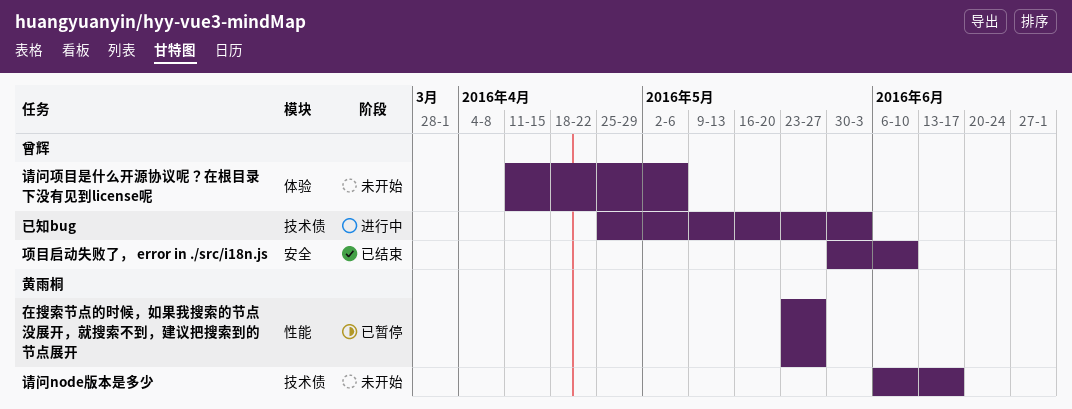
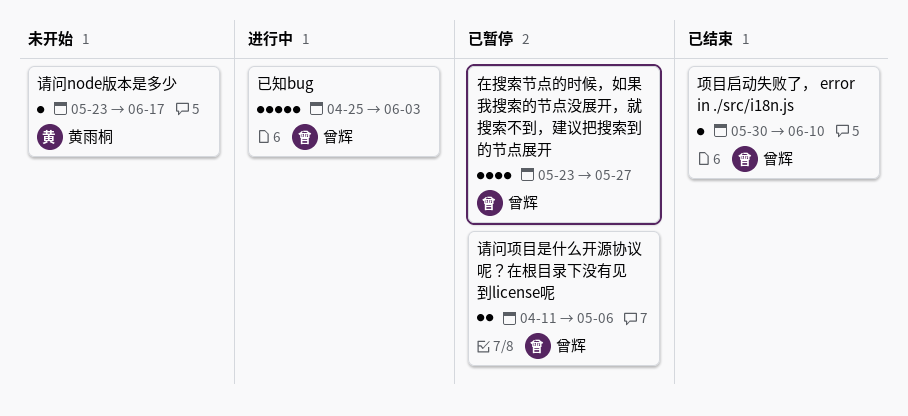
在搜索节点的时候，如果我搜索的节点没展开，就搜索不到，建议把搜索到的节点展开, owner: 黄雨桐 -> 曾辉
请问node版本是多少, start: Jun 6 -> May 23
请问项目是什么开源协议呢？在根目录下没有见到license呢, status: 未开始 -> 已暂停

